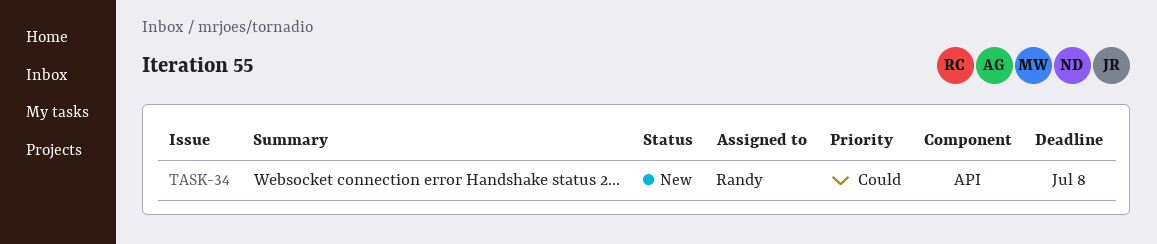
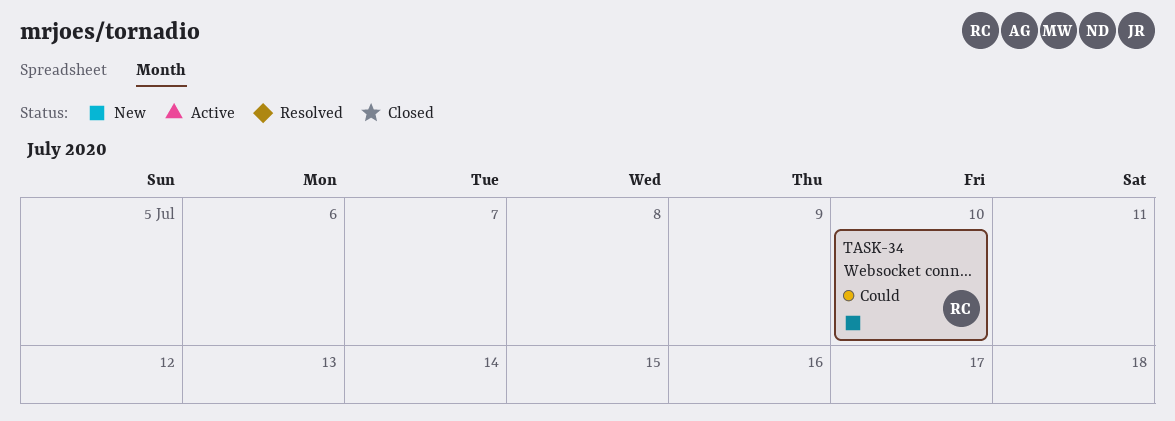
TASK-34, due: Jul 8 -> Jul 10

